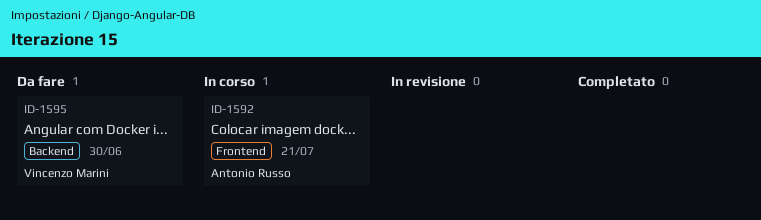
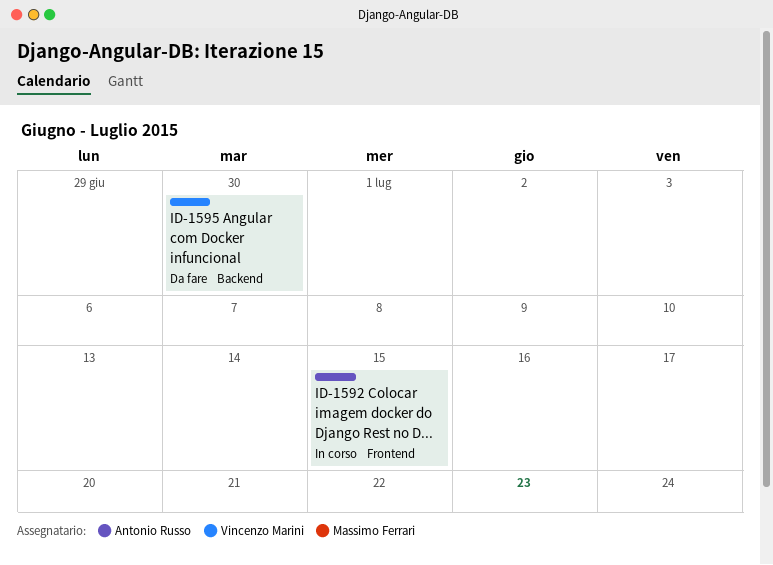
ID-1592, due: Jul 21 -> Jul 15

